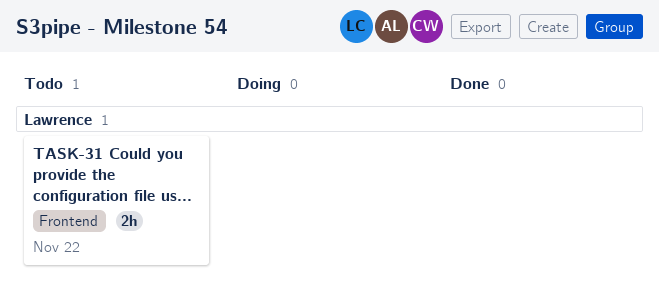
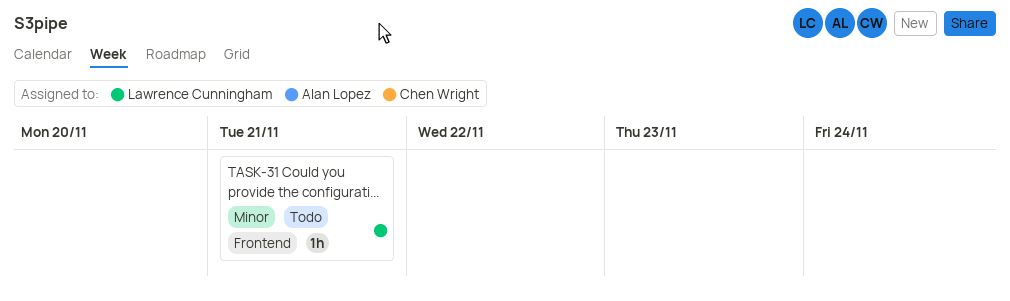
TASK-31, estimate: 2h -> 1h
TASK-31, due: Nov 22 -> Nov 21

